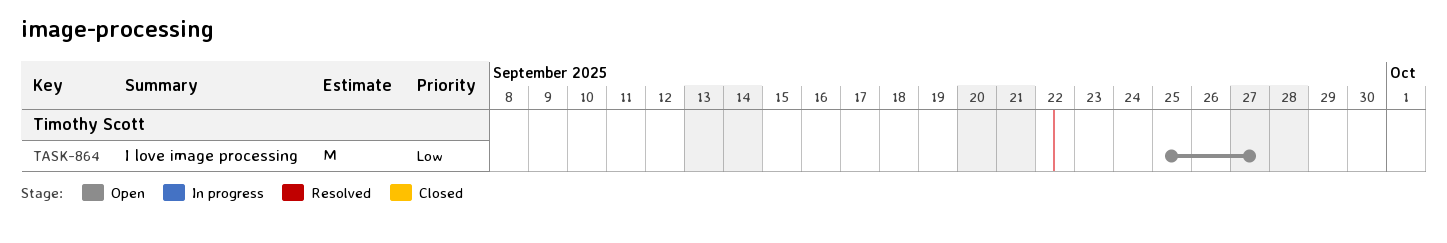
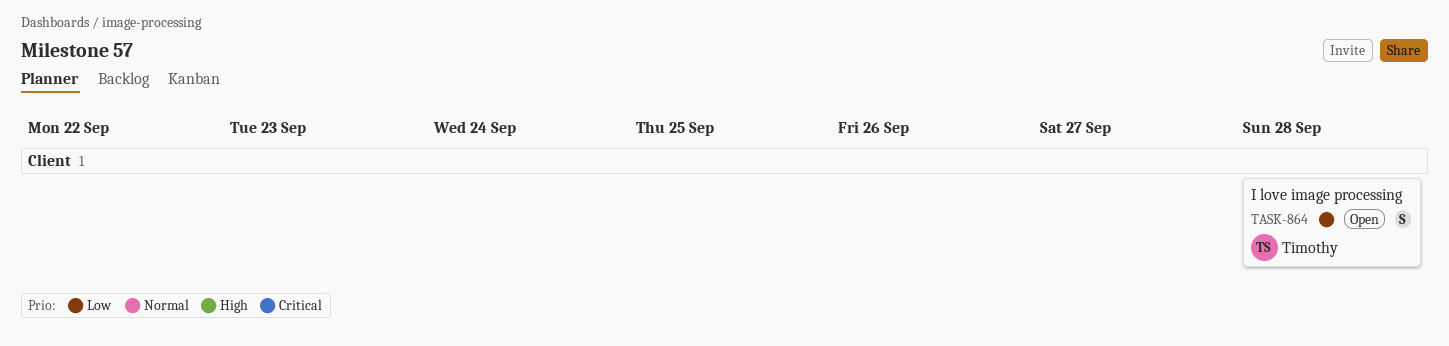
TASK-864, estimate: M -> S
TASK-864, due: Sep 27 -> Sep 28

